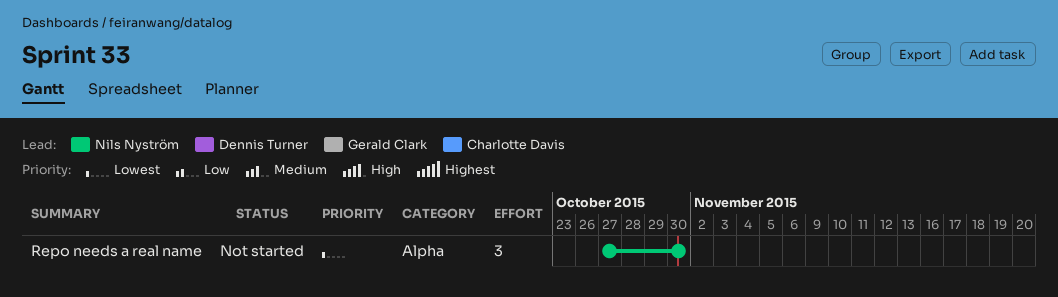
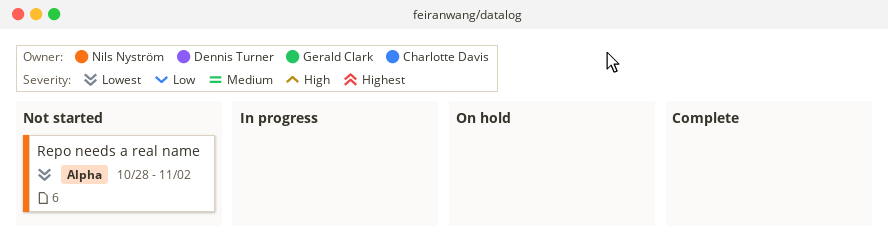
Repo needs a real name, start: Oct 27 -> Oct 28
Repo needs a real name, due: Oct 30 -> Nov 2

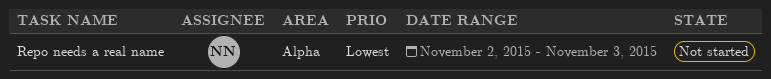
Repo needs a real name, start: Oct 28 -> Nov 2
Repo needs a real name, due: Nov 2 -> Nov 3

